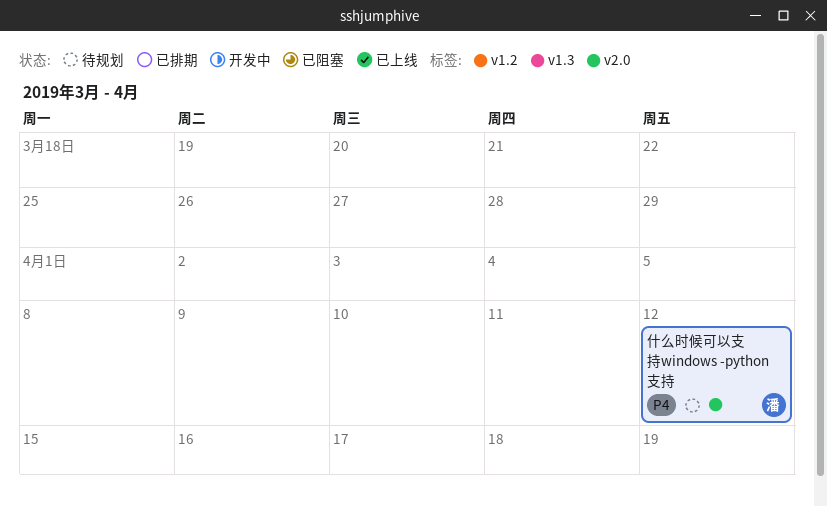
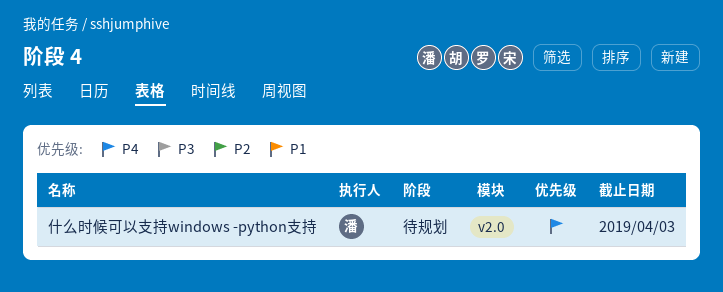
什么时候可以支持windows -python支持, due: Apr 12 -> Apr 3

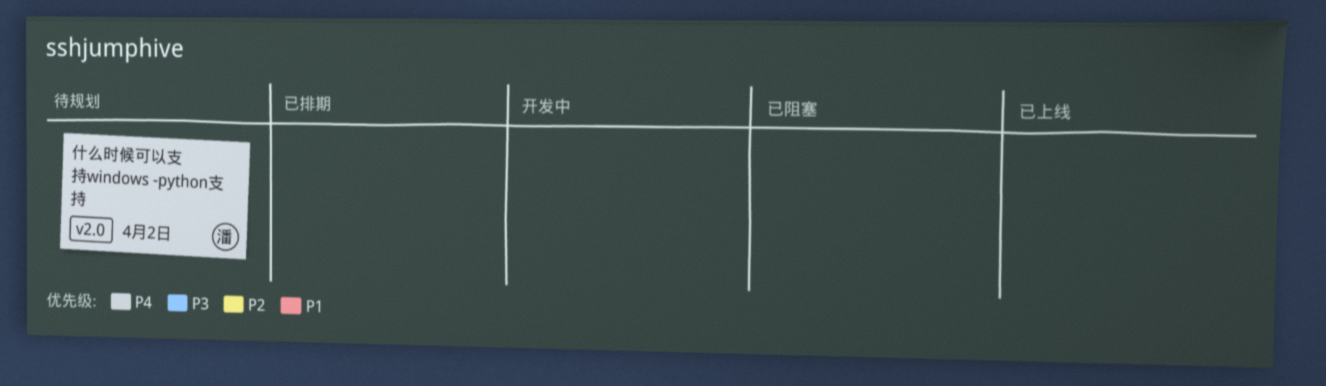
什么时候可以支持windows -python支持, due: Apr 3 -> Apr 2

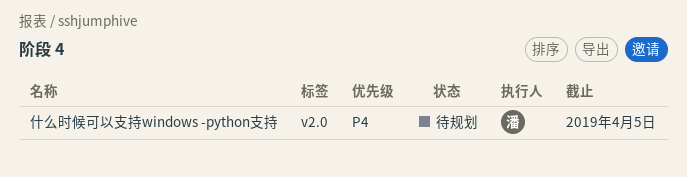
什么时候可以支持windows -python支持, due: Apr 2 -> Apr 5

